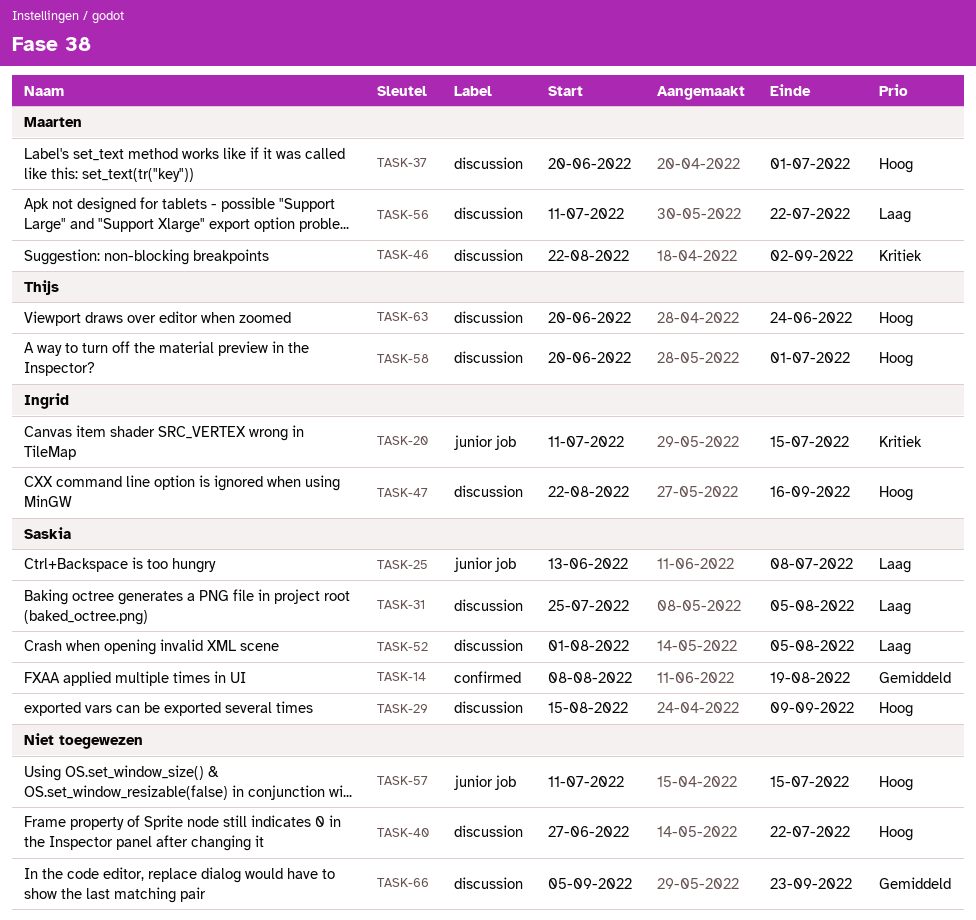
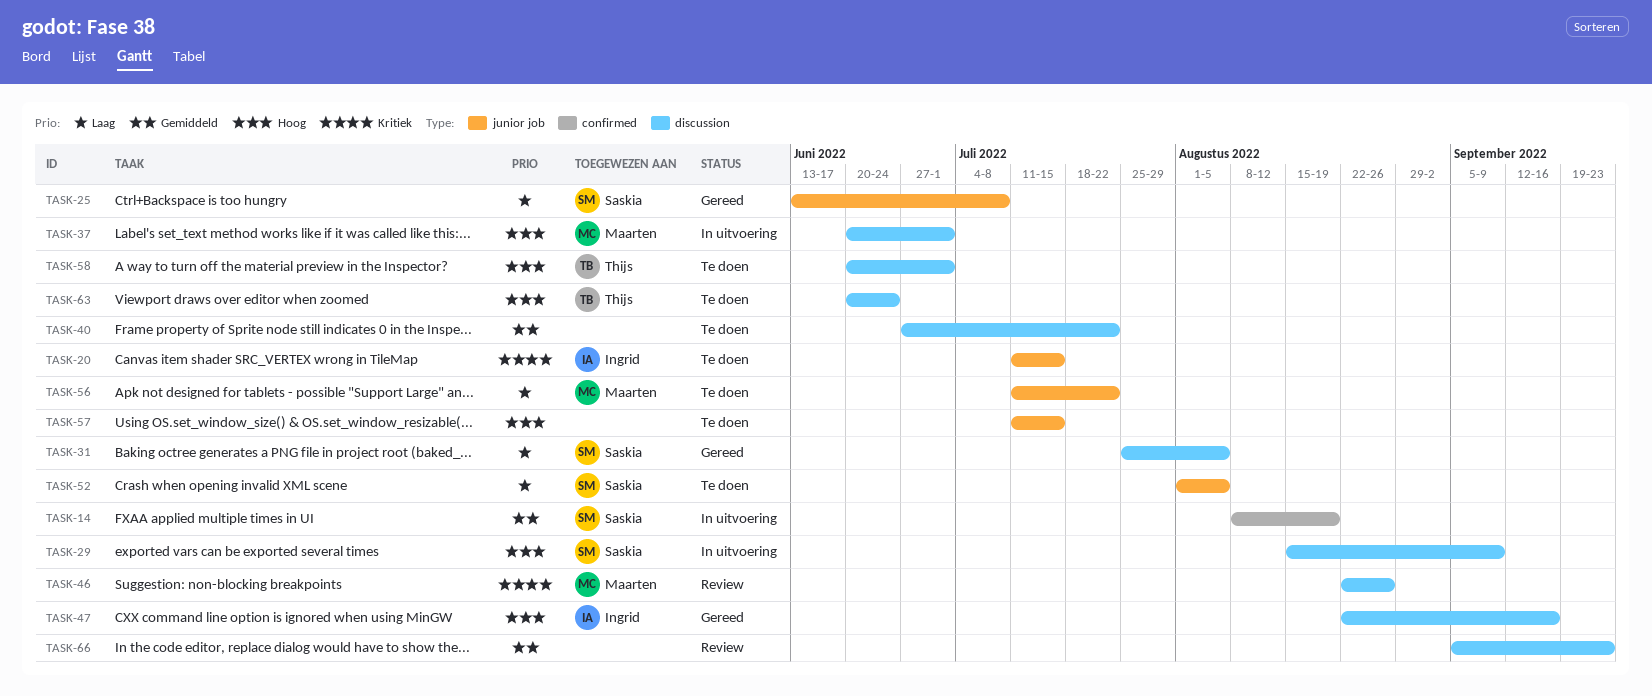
TASK-40, priority: Hoog -> Gemiddeld
TASK-46, due: Sep 2 -> Aug 26
TASK-52, label: discussion -> junior job
TASK-56, label: discussion -> junior job

